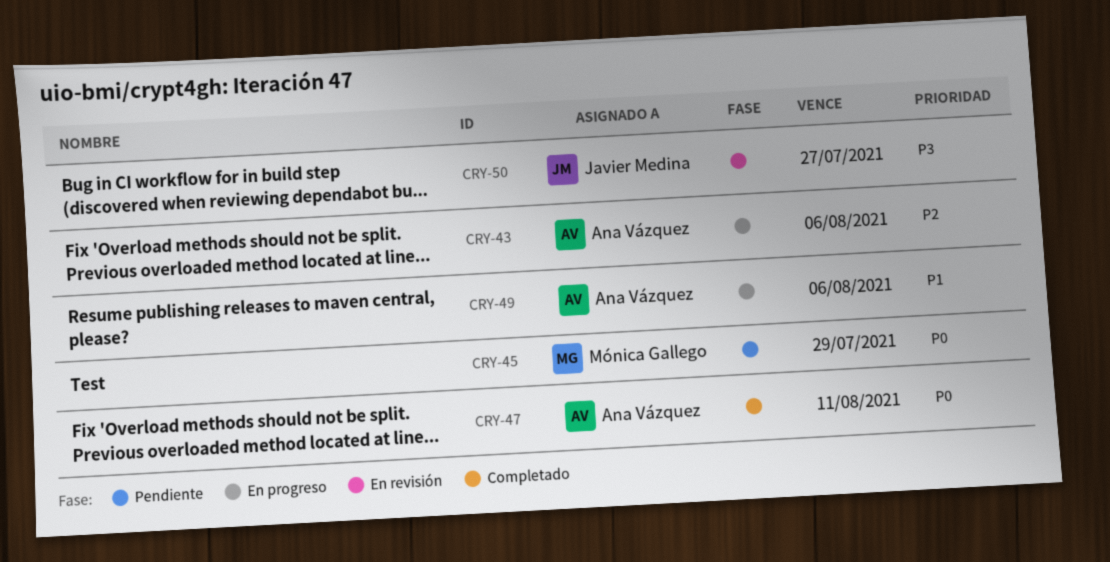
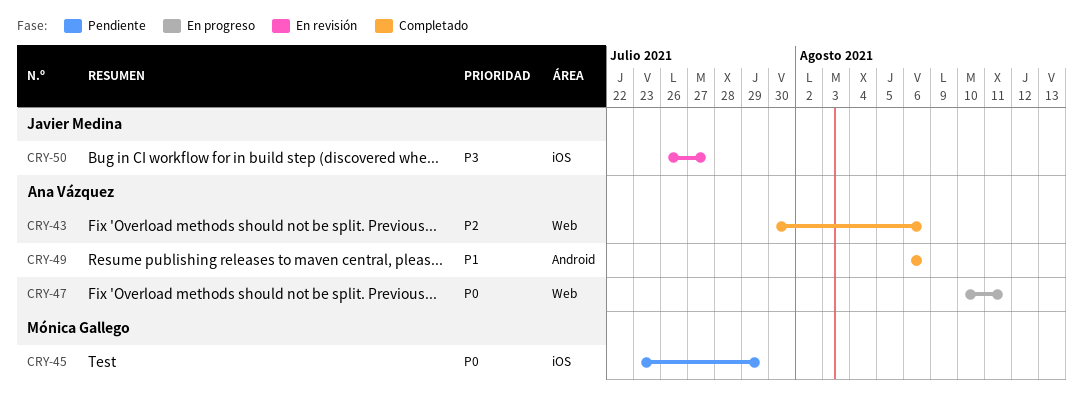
CRY-43, status: En progreso -> Completado
CRY-47, status: Completado -> En progreso
CRY-49, status: En progreso -> Completado

